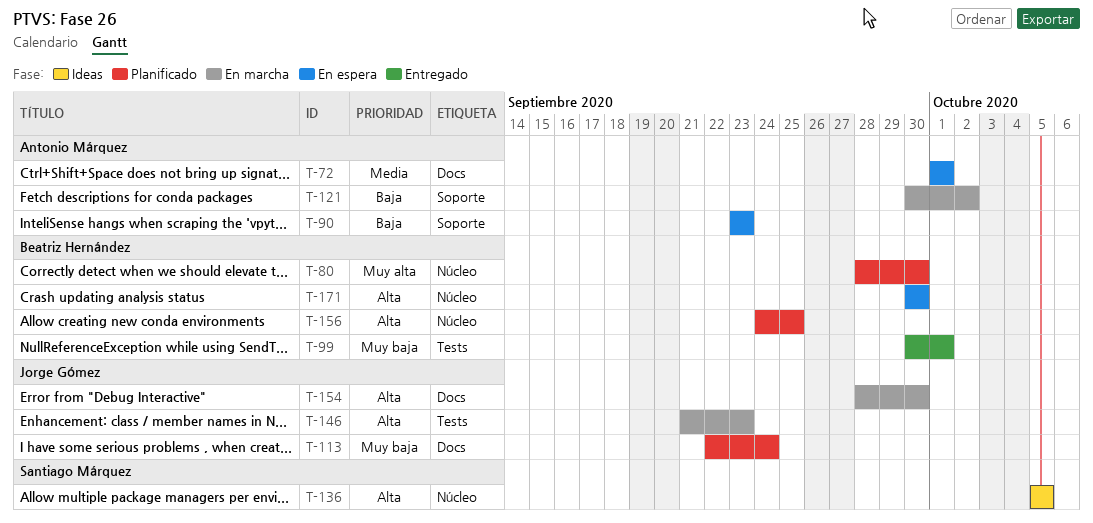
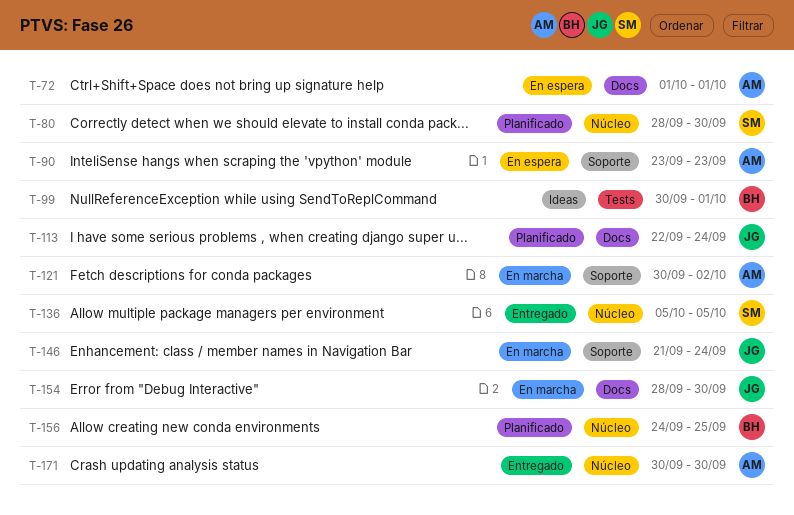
T-80, owner: Beatriz Hernández -> Santiago Márquez
T-99, status: Entregado -> Ideas
T-136, status: Ideas -> Entregado
T-146, label: Tests -> Soporte
T-146, due: Sep 23 -> Sep 24
T-171, status: En espera -> Entregado
T-171, owner: Beatriz Hernández -> Antonio Márquez

